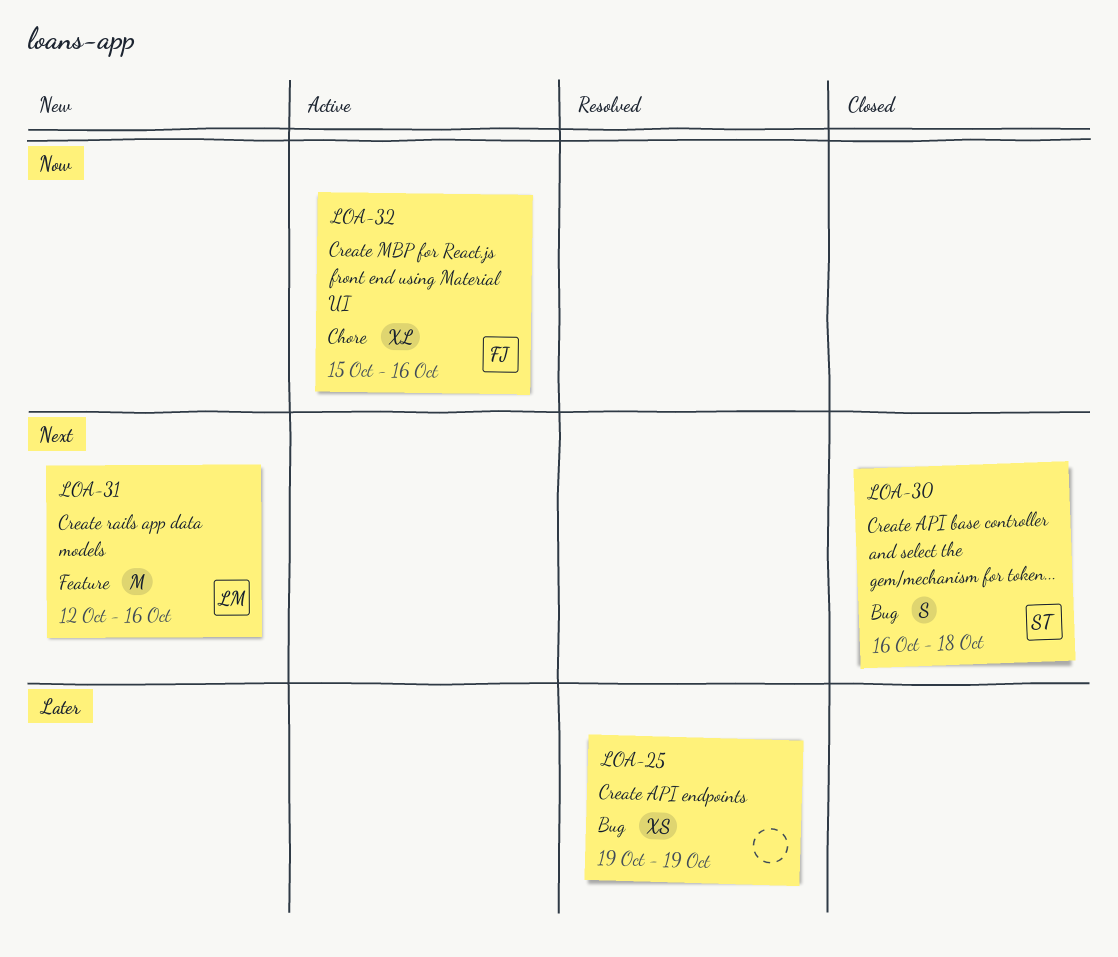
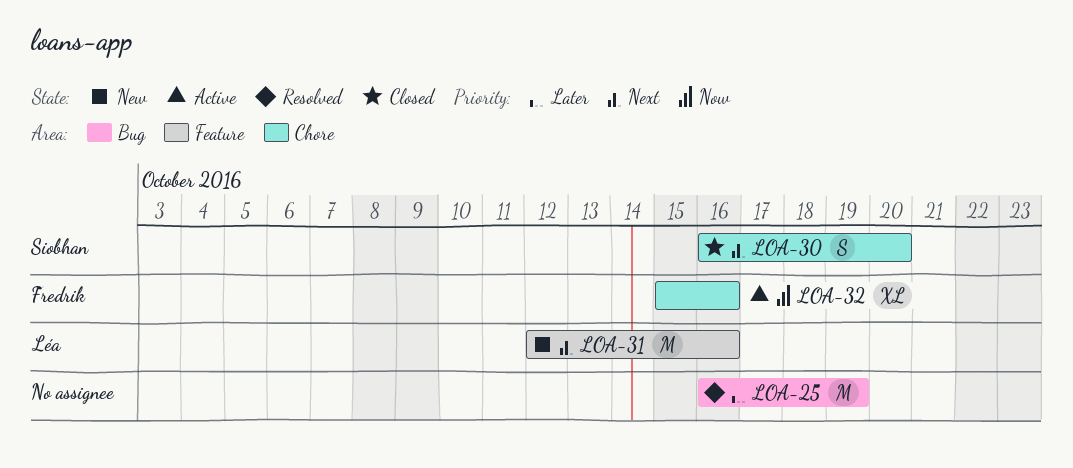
LOA-25, estimate: XS -> M
LOA-25, start: Oct 19 -> Oct 16
LOA-30, label: Bug -> Chore
LOA-30, due: Oct 18 -> Oct 20

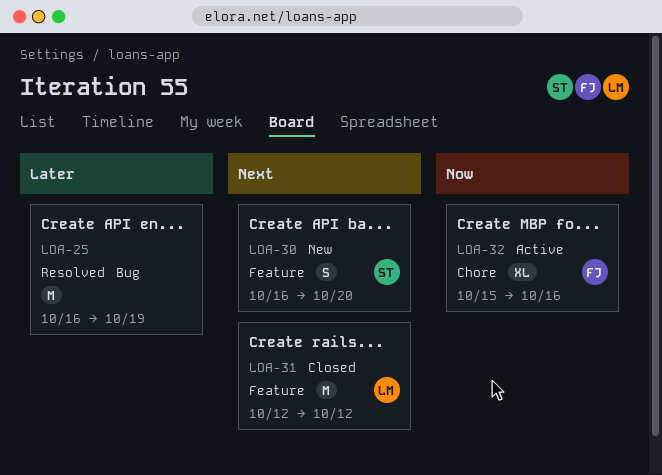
LOA-30, status: Closed -> New
LOA-30, label: Chore -> Feature
LOA-31, status: New -> Closed
LOA-31, due: Oct 16 -> Oct 12

